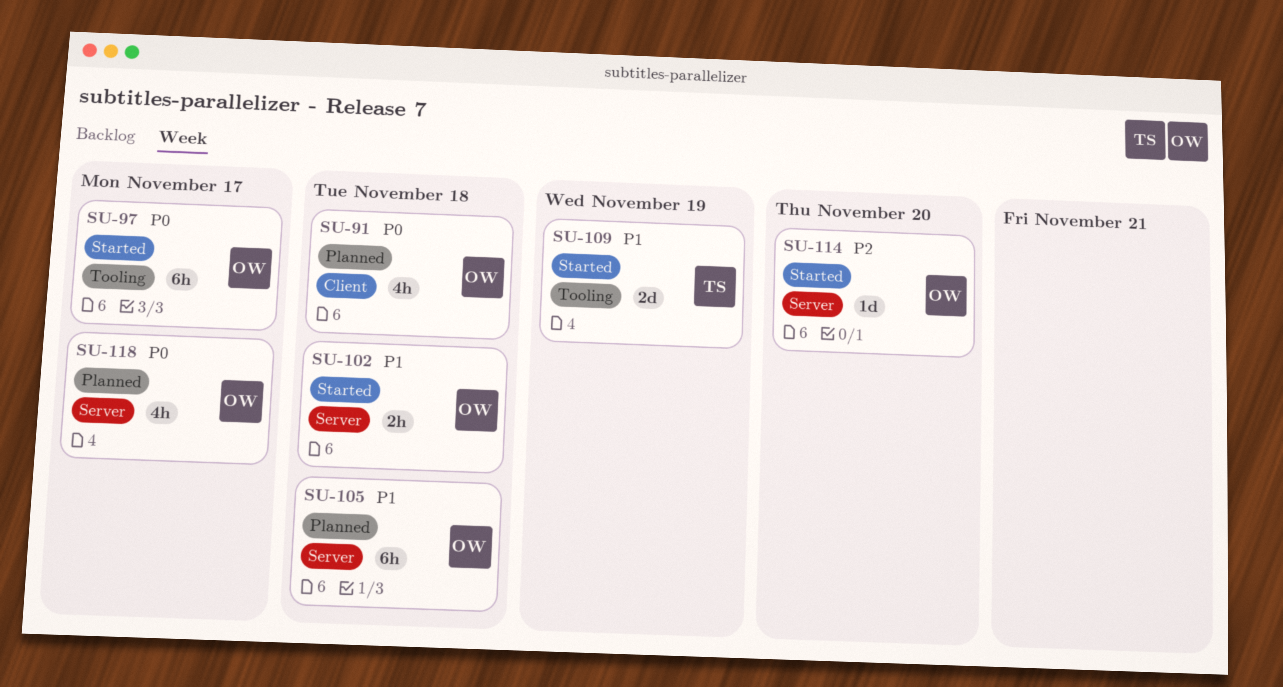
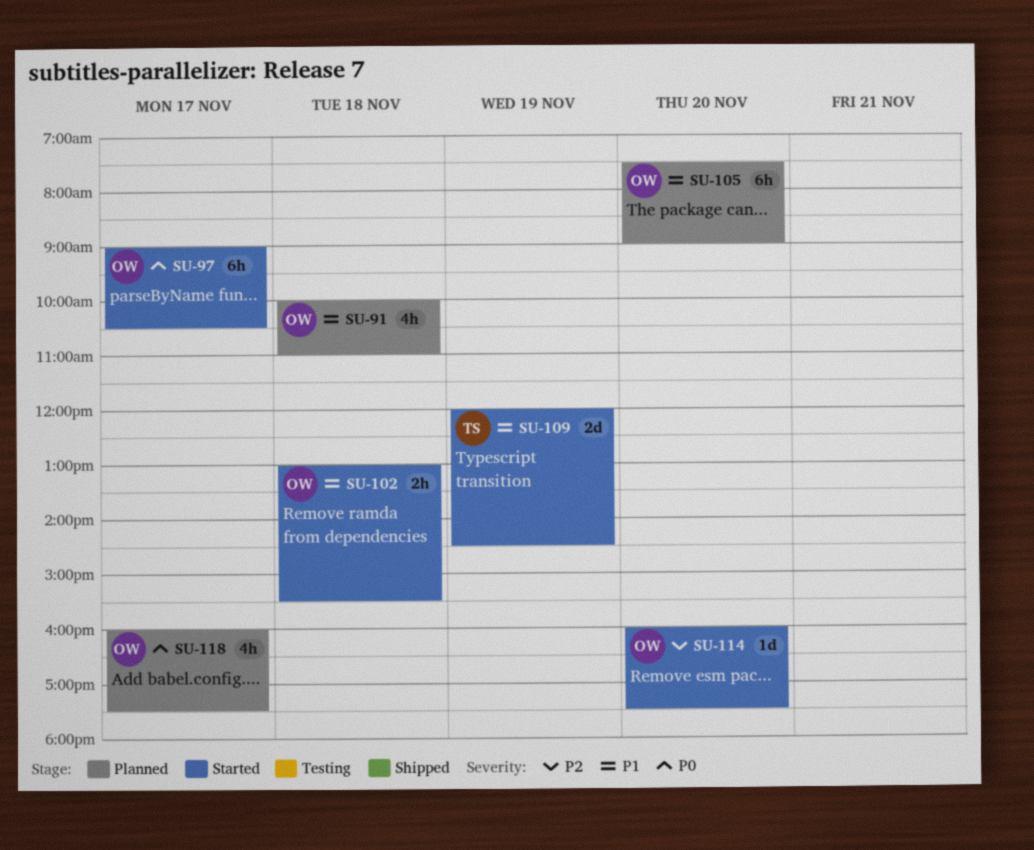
SU-91, priority: P0 -> P1
SU-105, day: Nov 18 -> Nov 20

